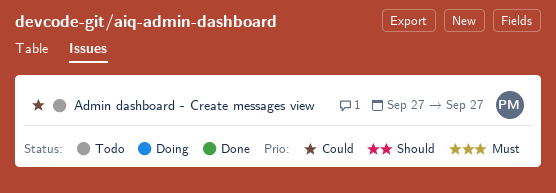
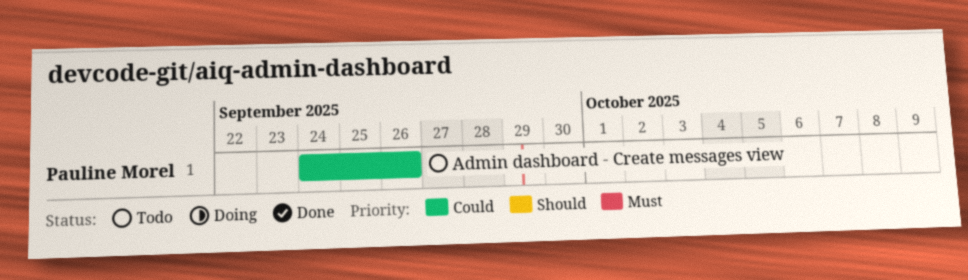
Admin dashboard - Create messages view, start: Sep 27 -> Sep 24
Admin dashboard - Create messages view, due: Sep 27 -> Sep 26

